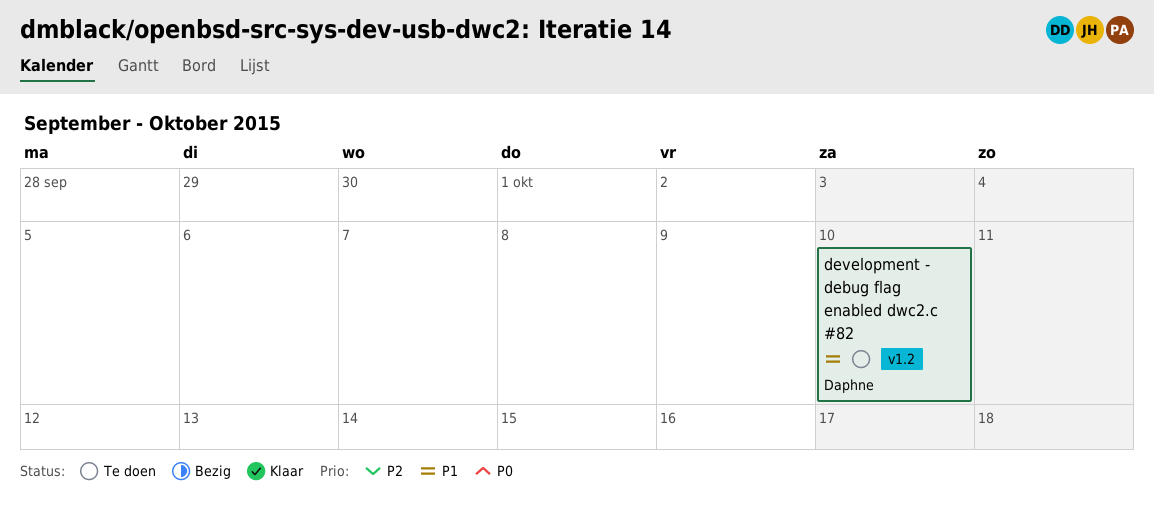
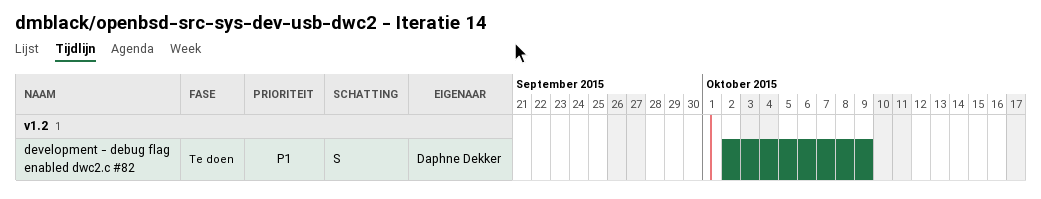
development - debug flag enabled dwc2.c #82, due: Oct 10 -> Oct 9

